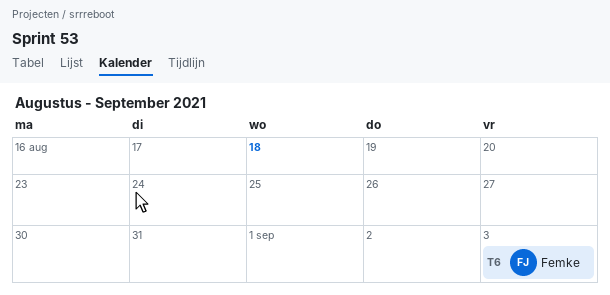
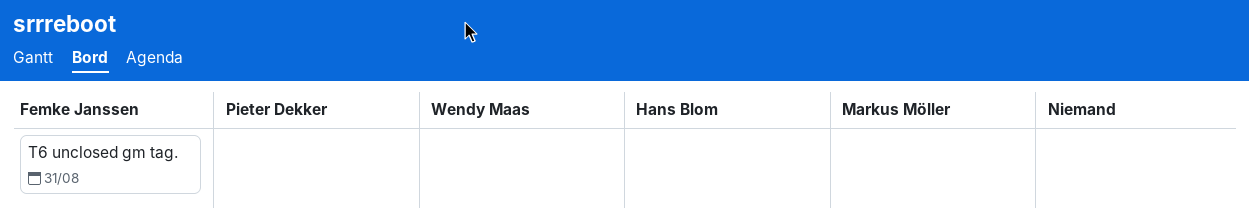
T6, due: Sep 3 -> Aug 31

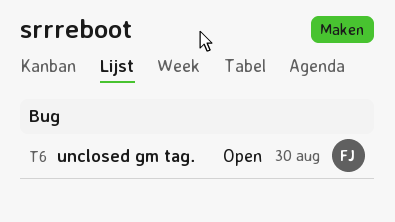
T6, due: Aug 31 -> Aug 30

